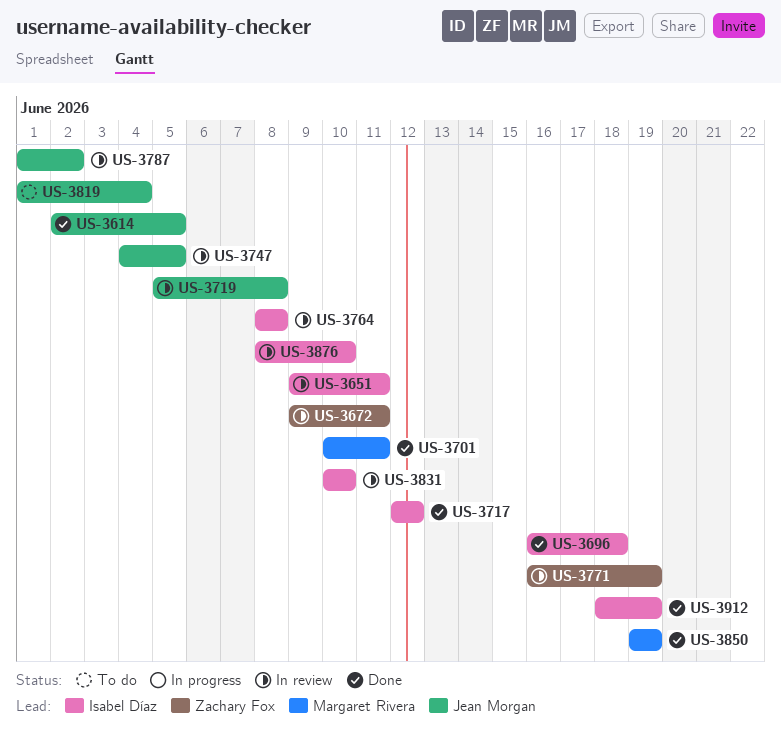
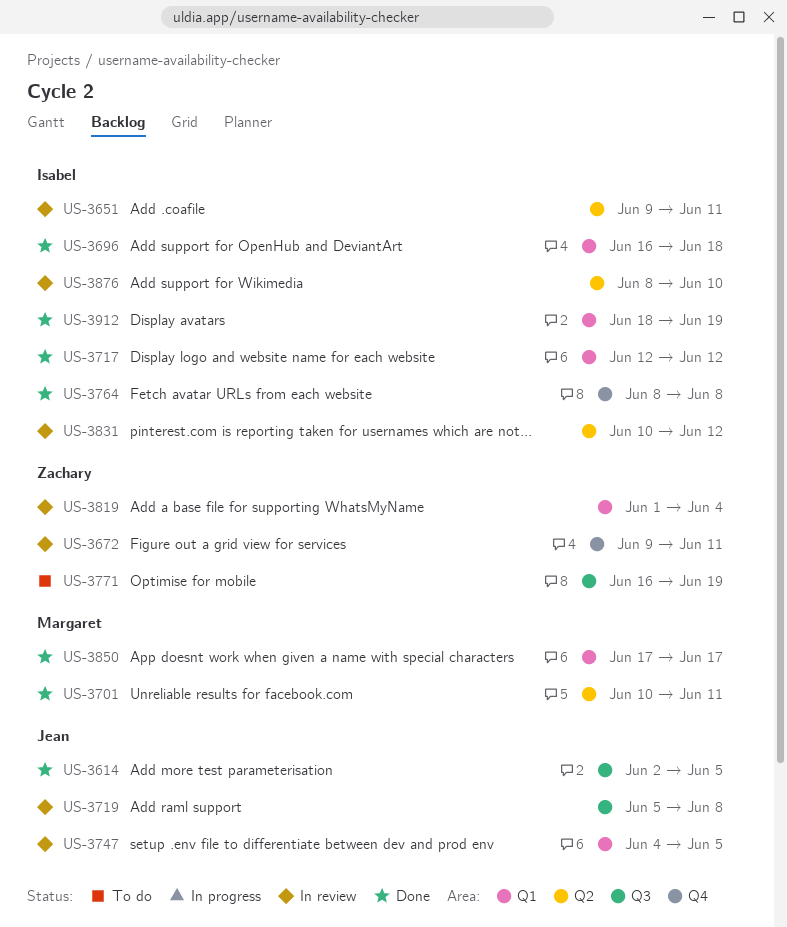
US-3764, status: In review -> Done
US-3771, status: In review -> To do
US-3787: present -> none
US-3819, status: To do -> In review
US-3819, owner: Jean Morgan -> Zachary Fox
US-3831, due: Jun 10 -> Jun 12
US-3850, start: Jun 19 -> Jun 17
US-3850, due: Jun 19 -> Jun 17

